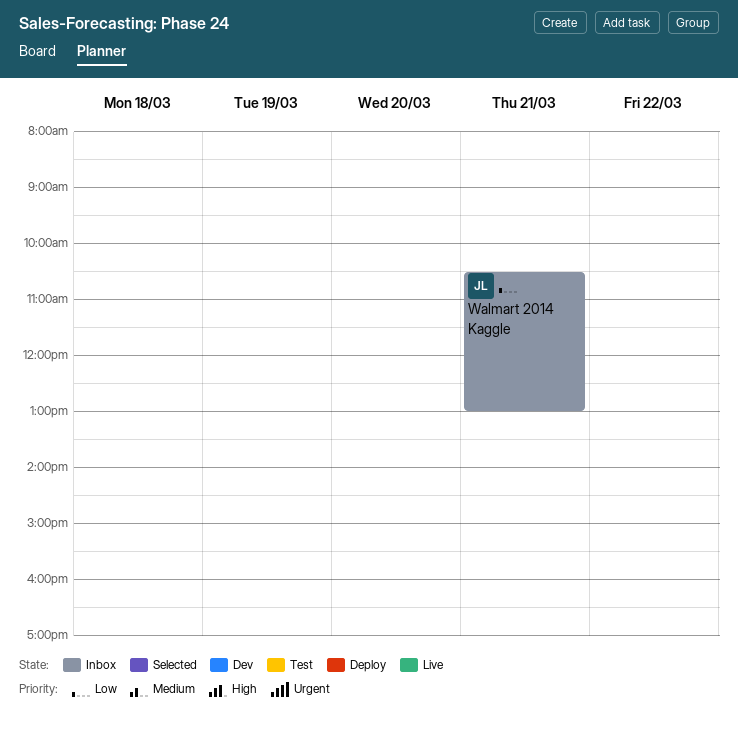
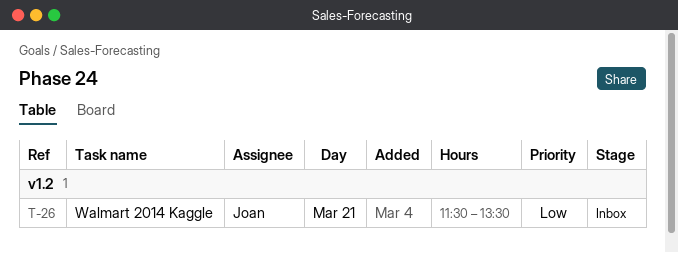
Walmart 2014 Kaggle, begins: 10:30 -> 11:30
Walmart 2014 Kaggle, ends: 13:00 -> 13:30

